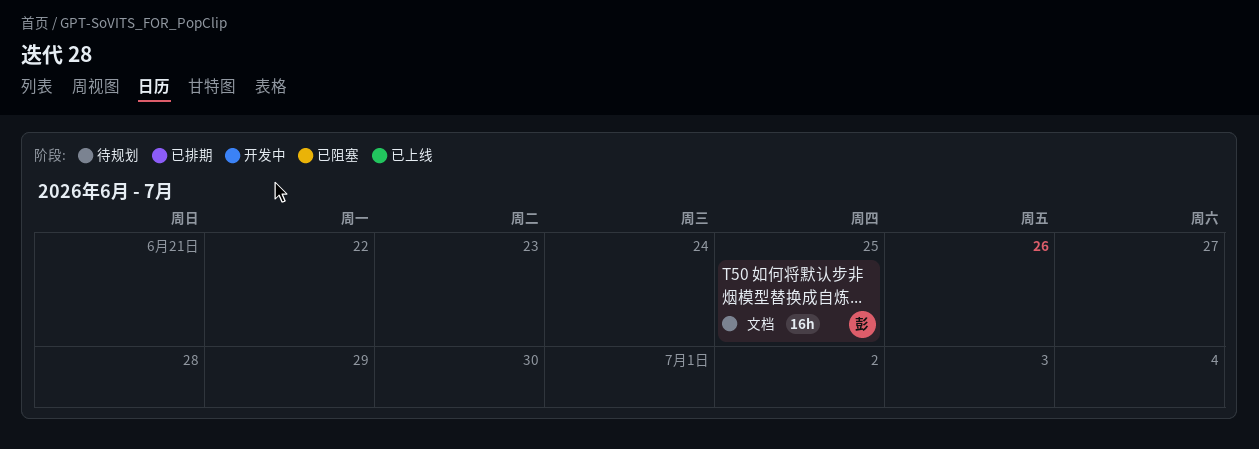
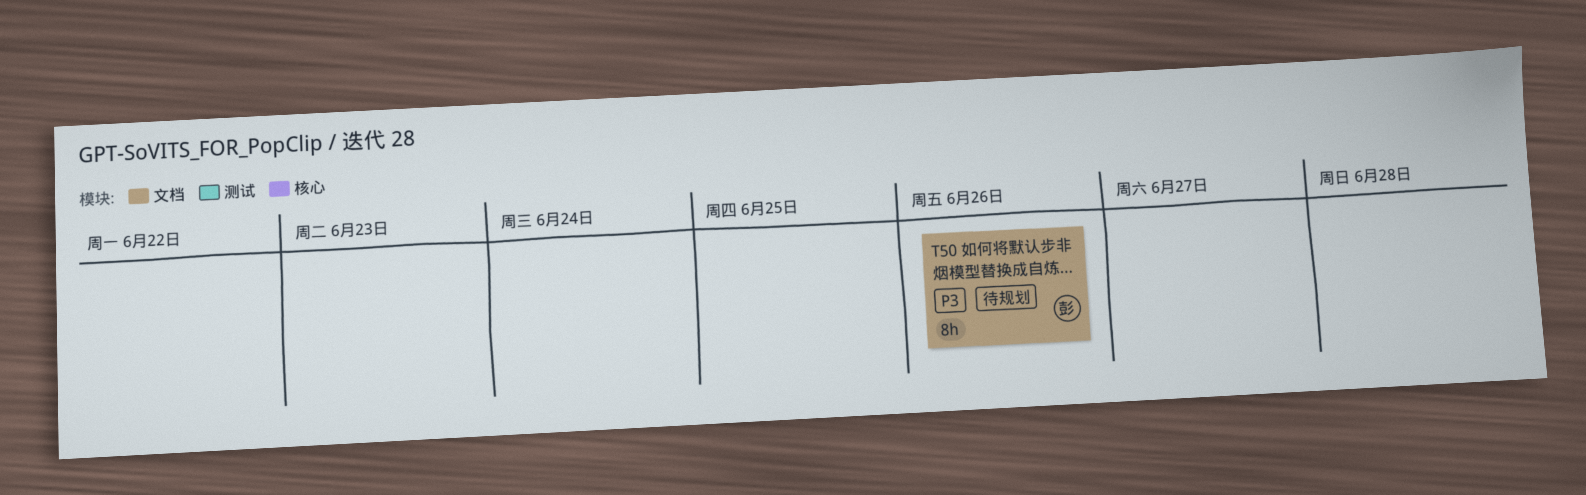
T50, estimate: 16h -> 8h
T50, due: Jun 25 -> Jun 26

